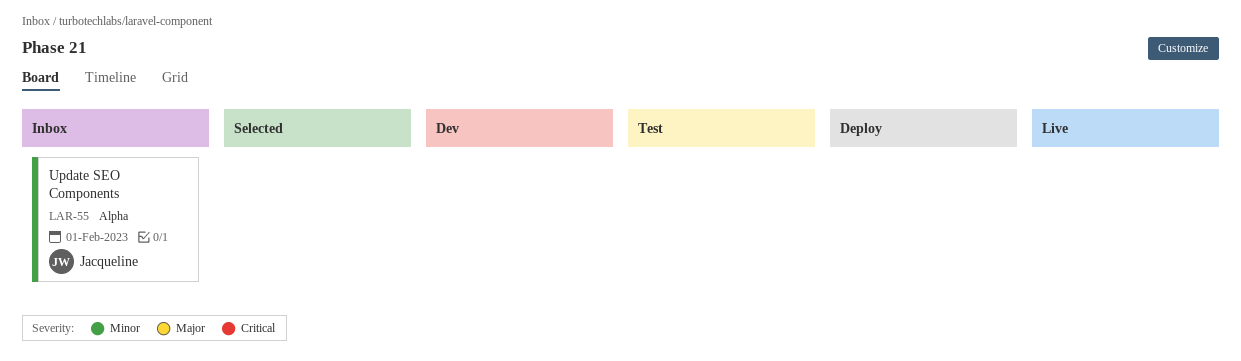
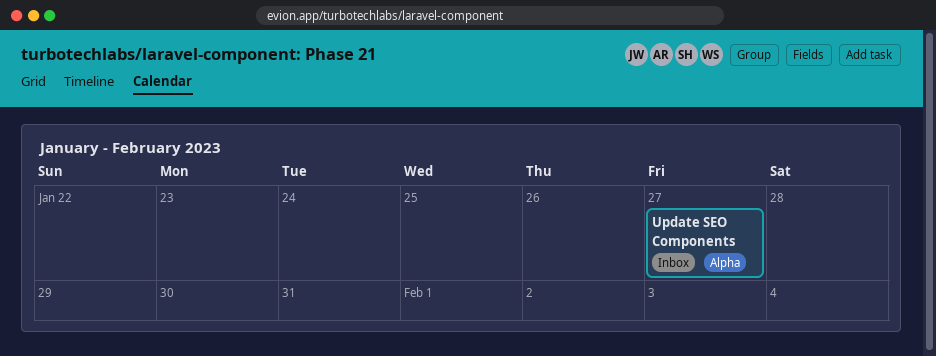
Update SEO Components, due: Feb 1 -> Jan 27

